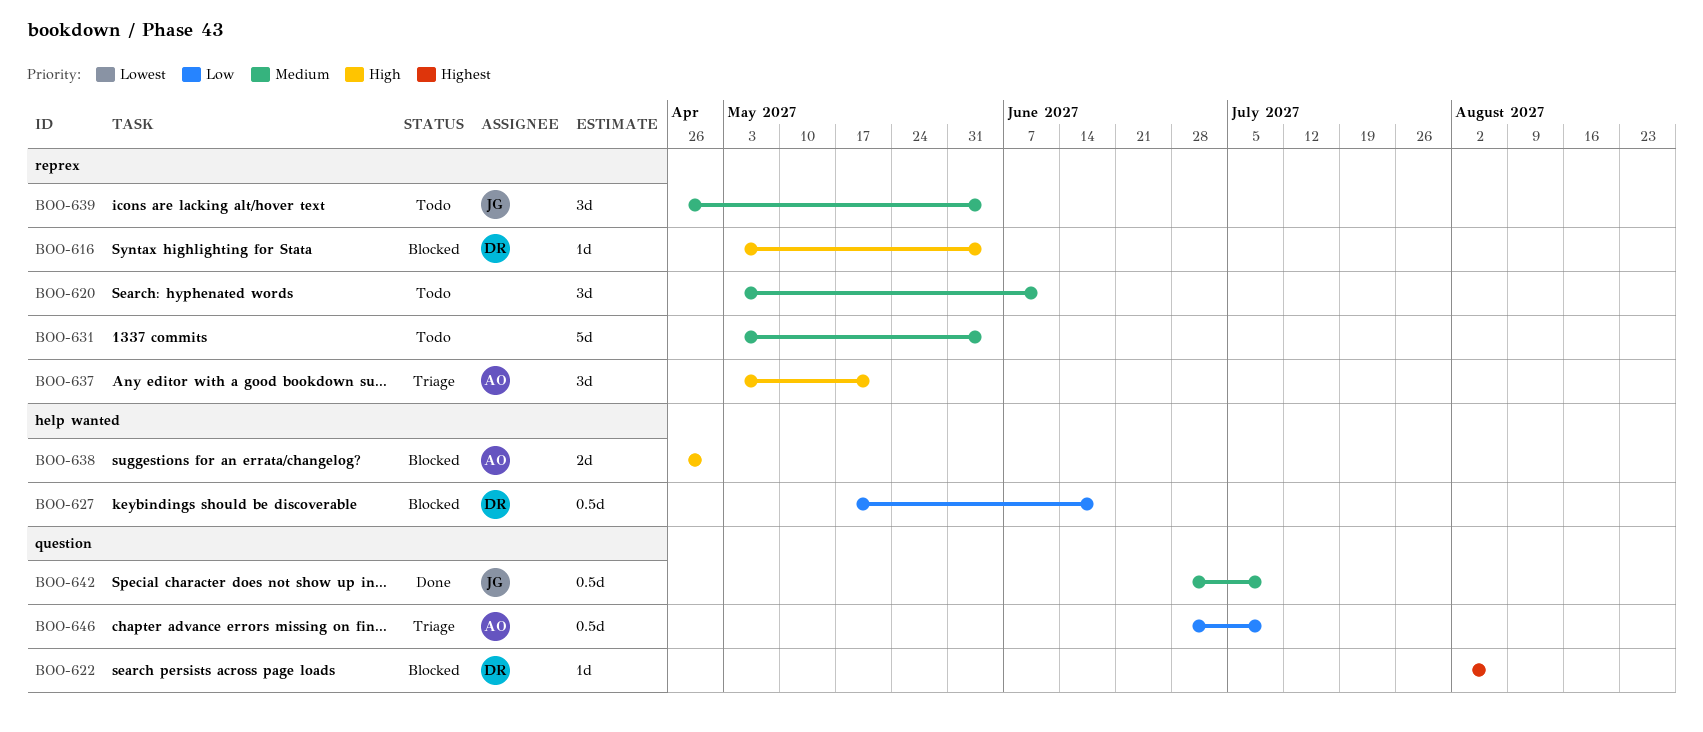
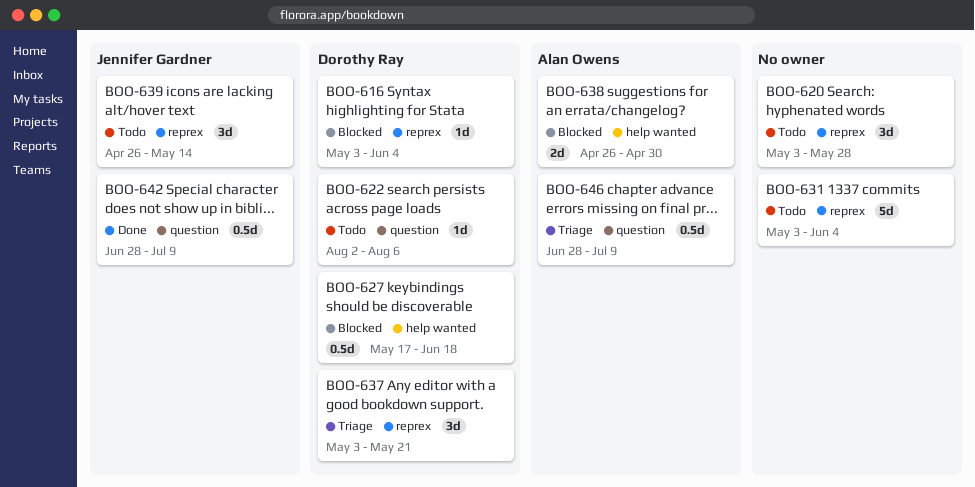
BOO-620, due: Jun 11 -> May 28
BOO-622, status: Blocked -> Todo
BOO-637, owner: Alan Owens -> Dorothy Ray
BOO-639, due: Jun 4 -> May 14

